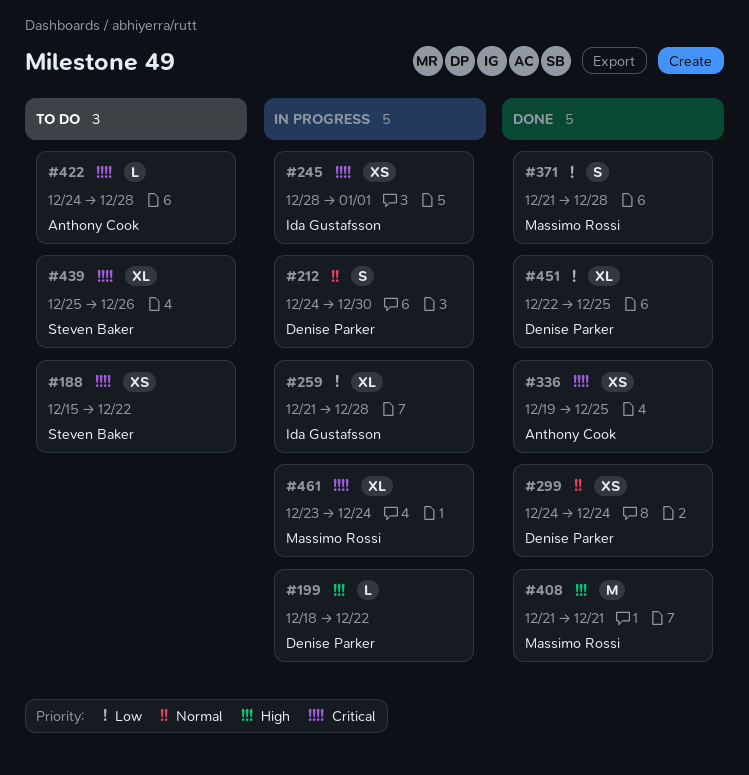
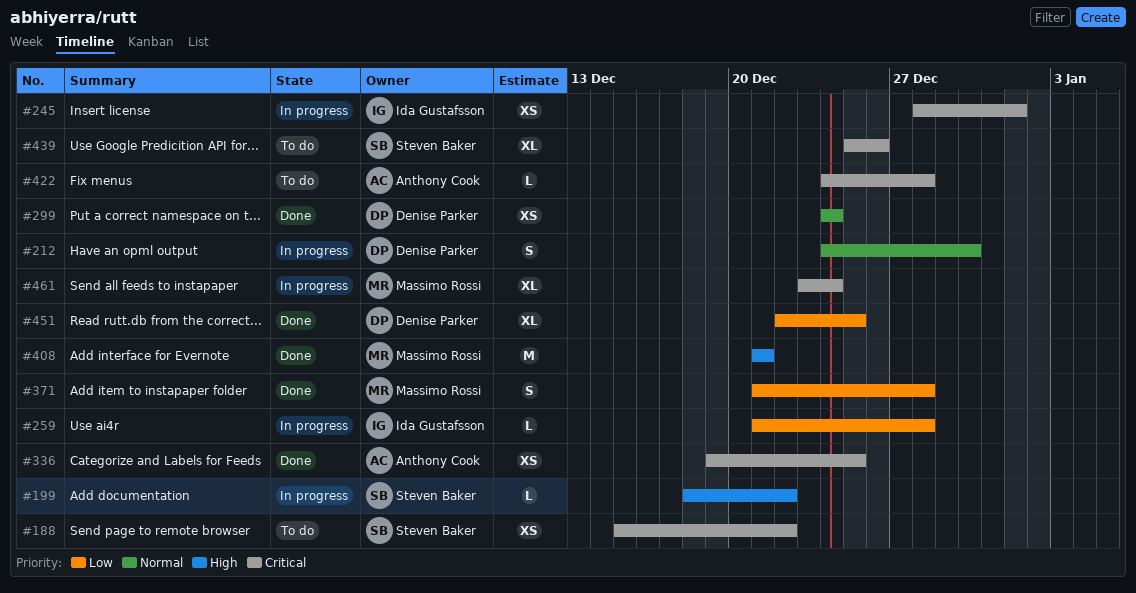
#199, owner: Denise Parker -> Steven Baker
#259, estimate: XL -> L

